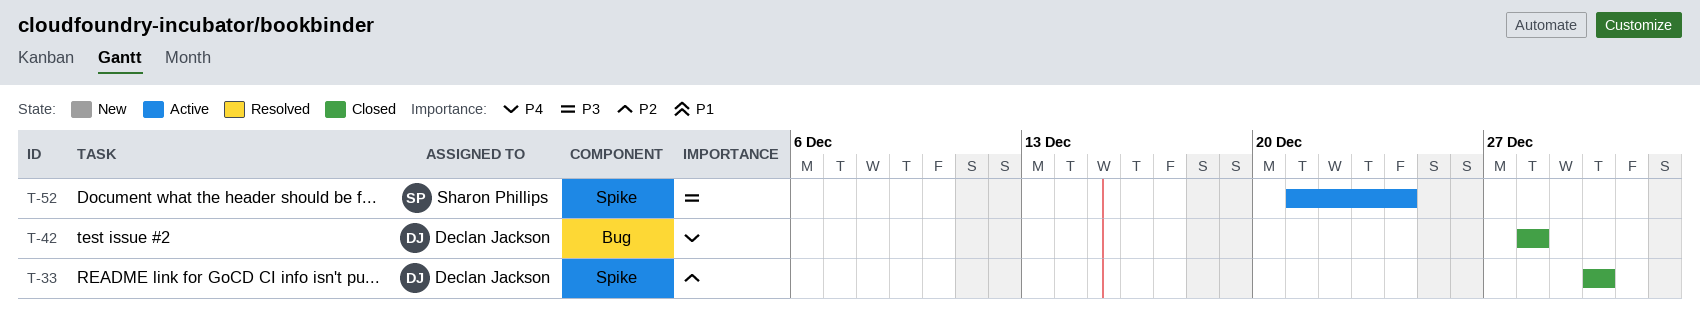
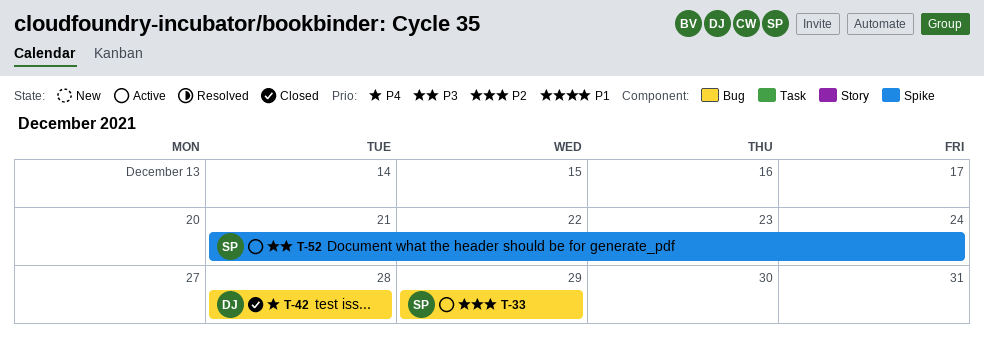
T-33, status: Closed -> Active
T-33, owner: Declan Jackson -> Sharon Phillips
T-33, label: Spike -> Bug
T-33, start: Dec 30 -> Dec 29
T-33, due: Dec 30 -> Dec 29

